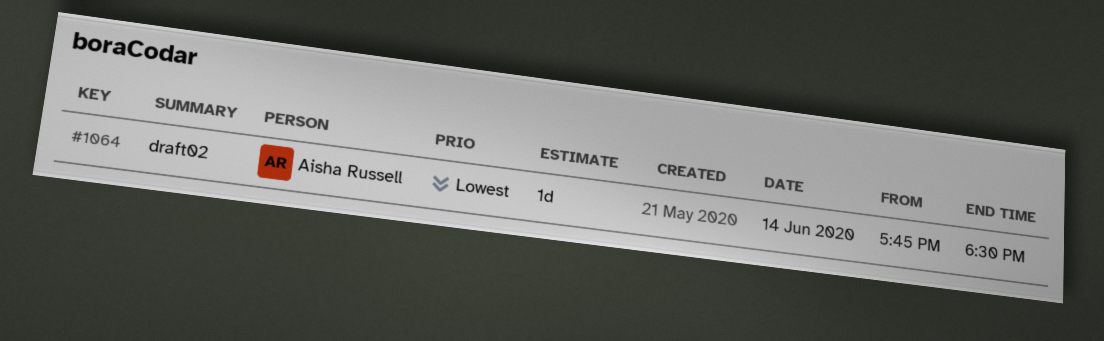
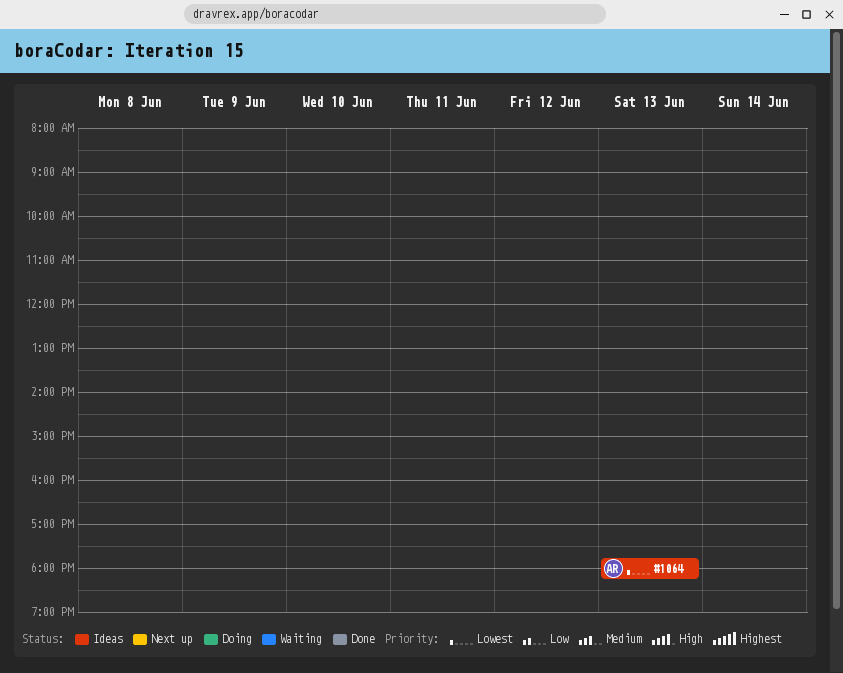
#1064, day: Jun 14 -> Jun 13
#1064, ends: 18:30 -> 18:15

